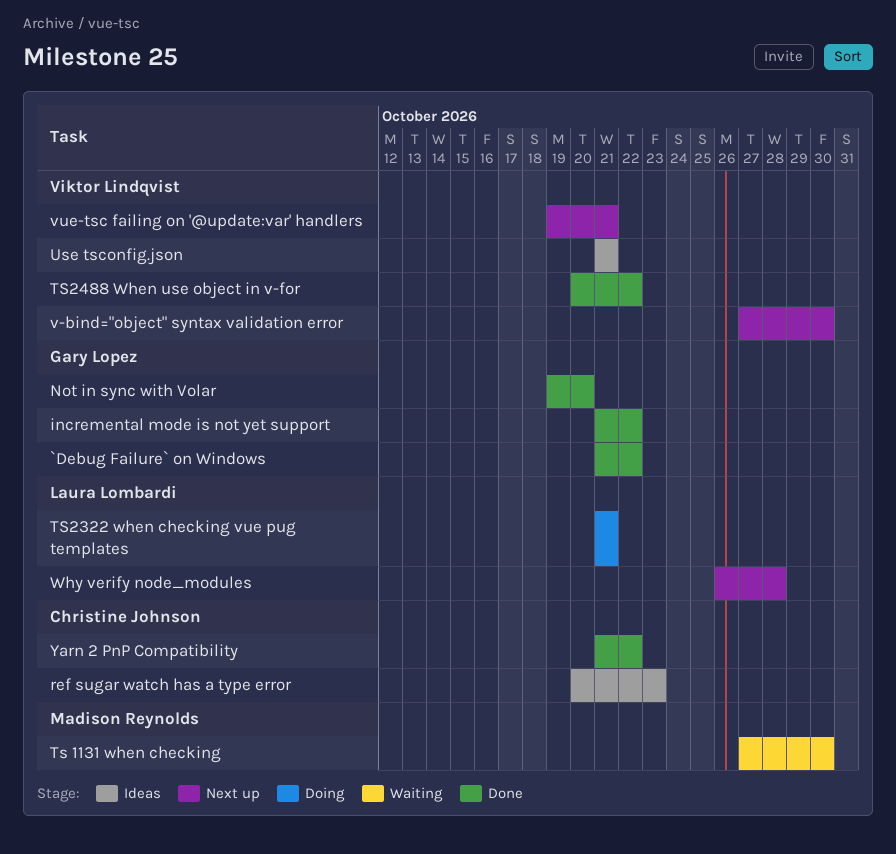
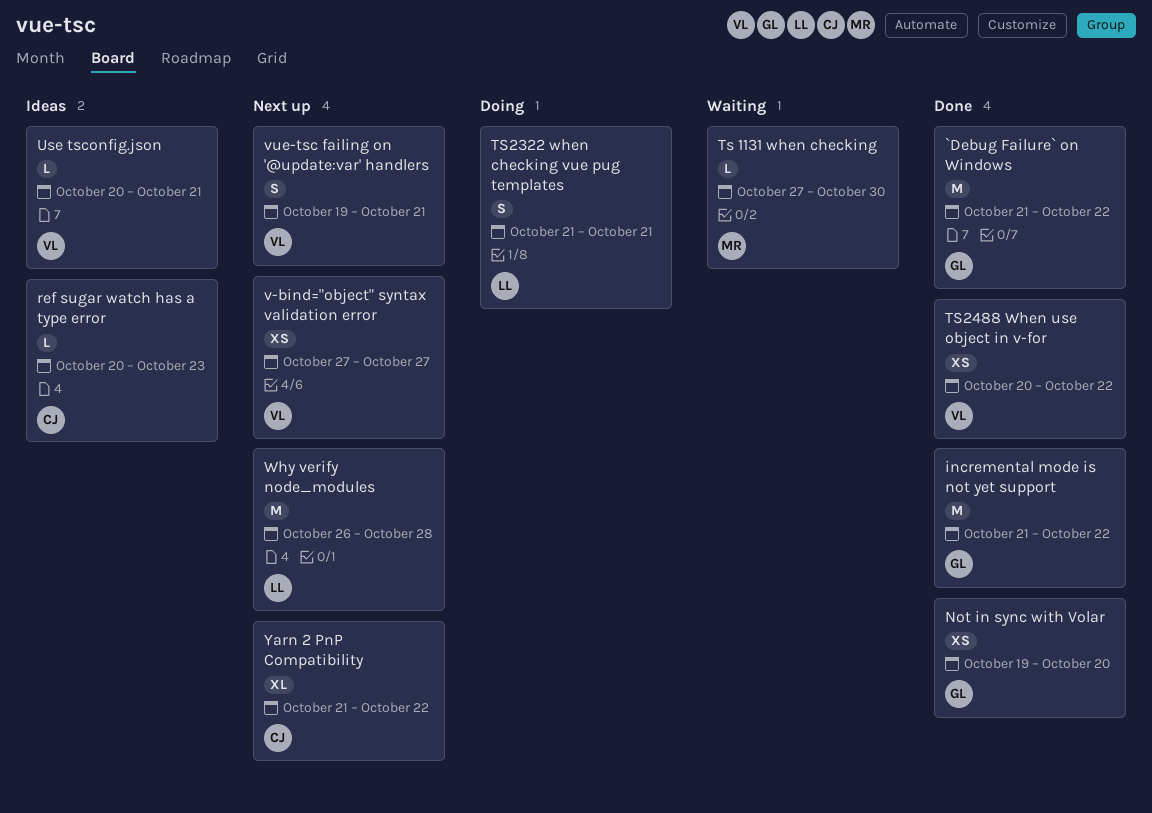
Use tsconfig.json, start: Oct 21 -> Oct 20
v-bind="object" syntax validation error, due: Oct 30 -> Oct 27
Yarn 2 PnP Compatibility, status: Done -> Next up

